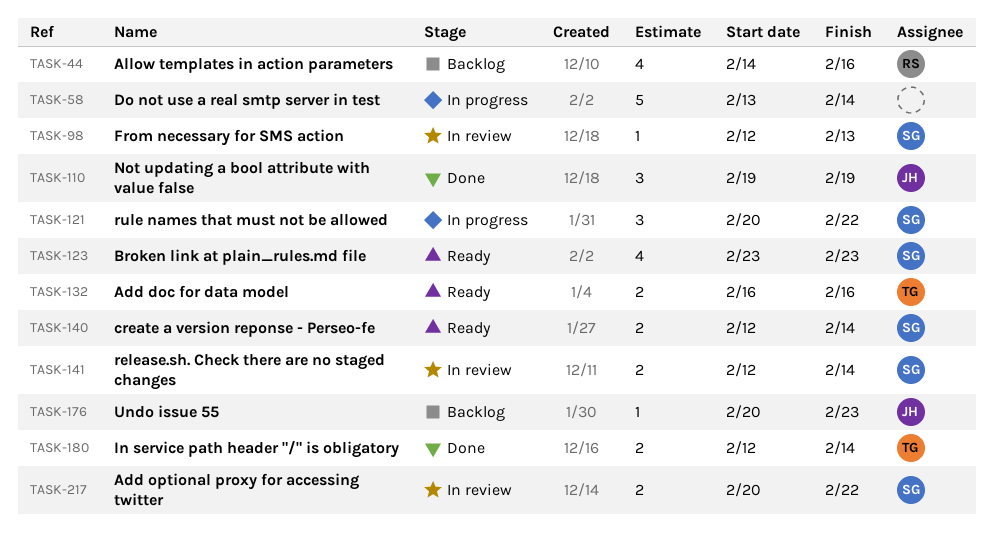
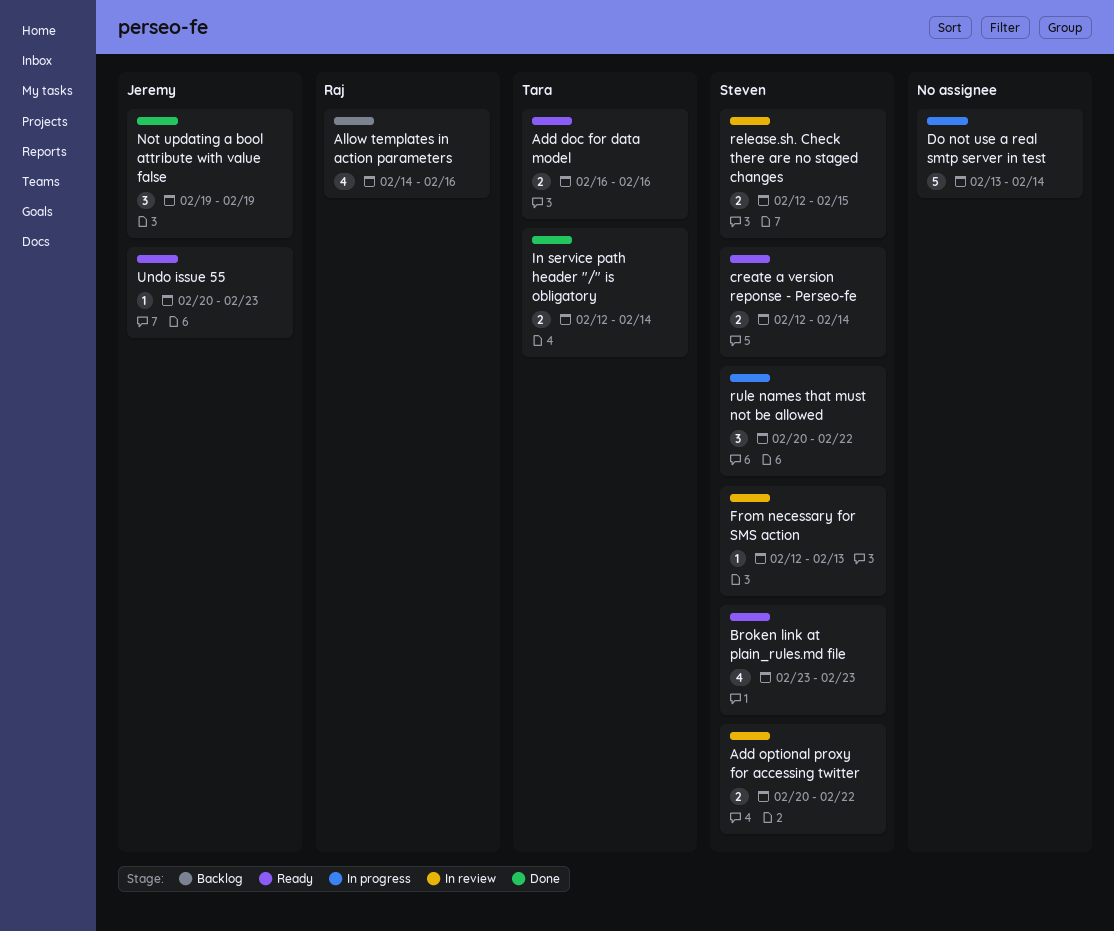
release.sh. Check there are no staged changes, due: Feb 14 -> Feb 15
Undo issue 55, status: Backlog -> Ready

